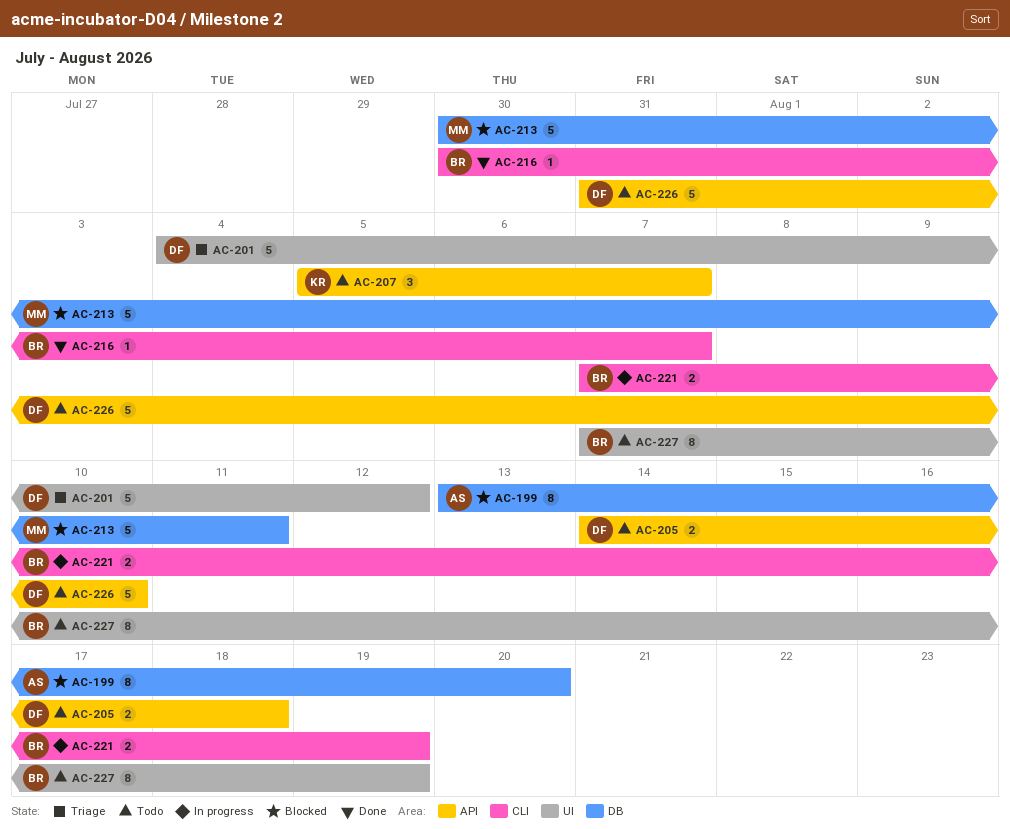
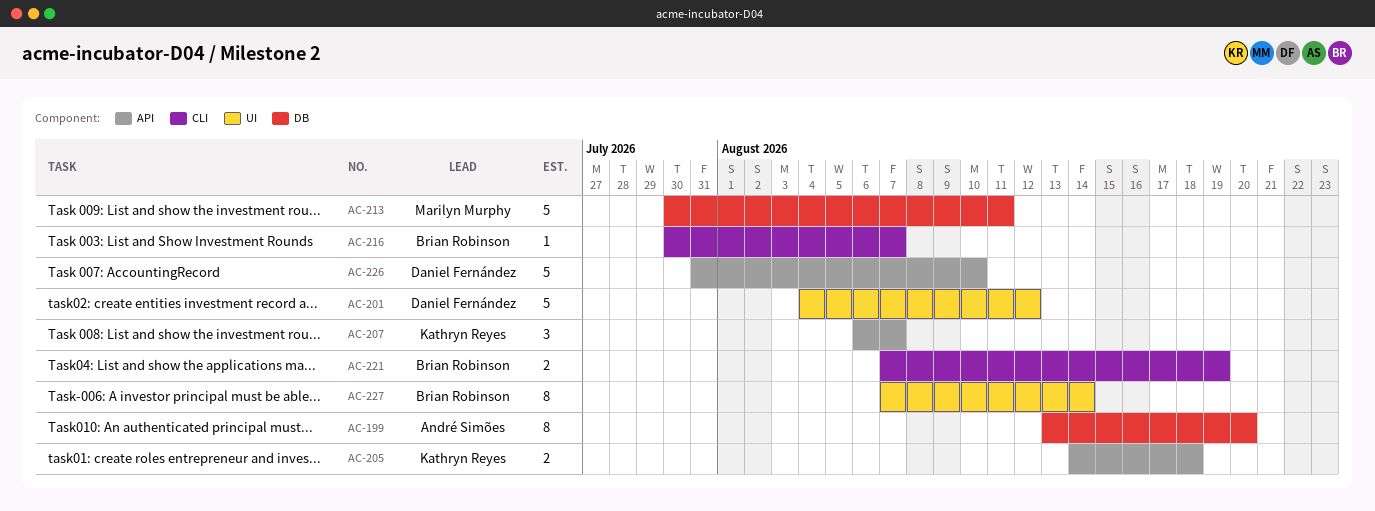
AC-205, owner: Daniel Fernández -> Kathryn Reyes
AC-207, start: Aug 5 -> Aug 6
AC-227, due: Aug 19 -> Aug 14

